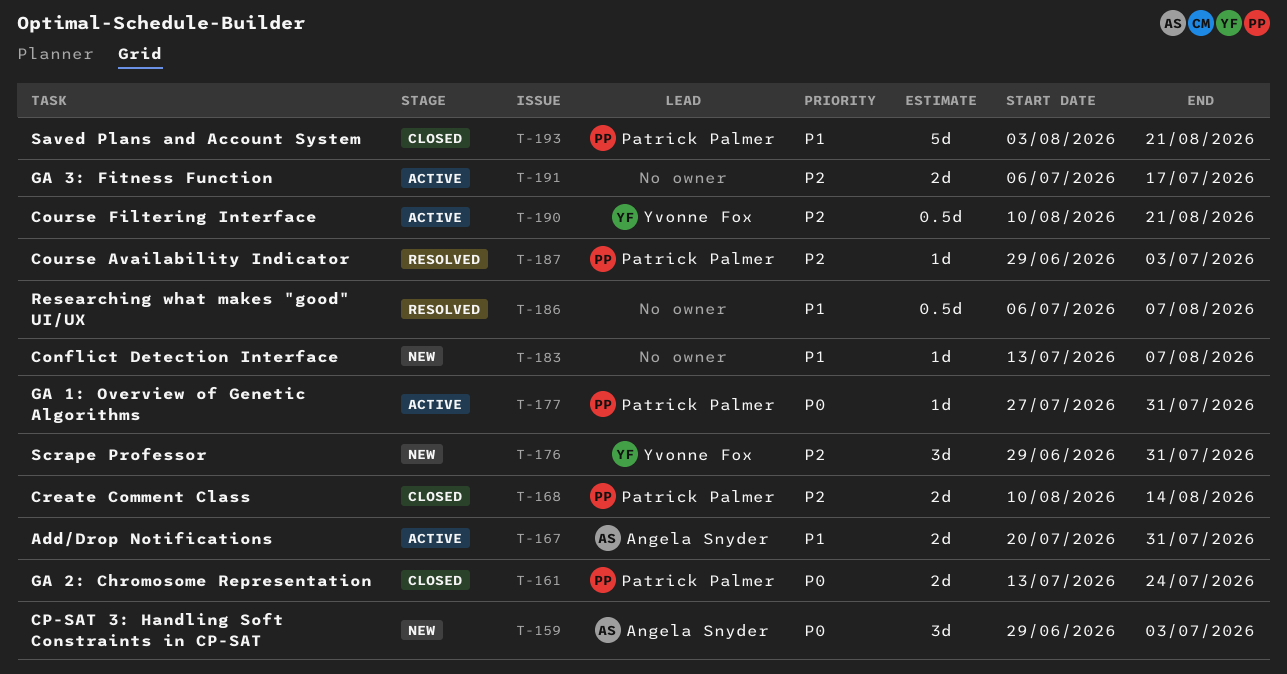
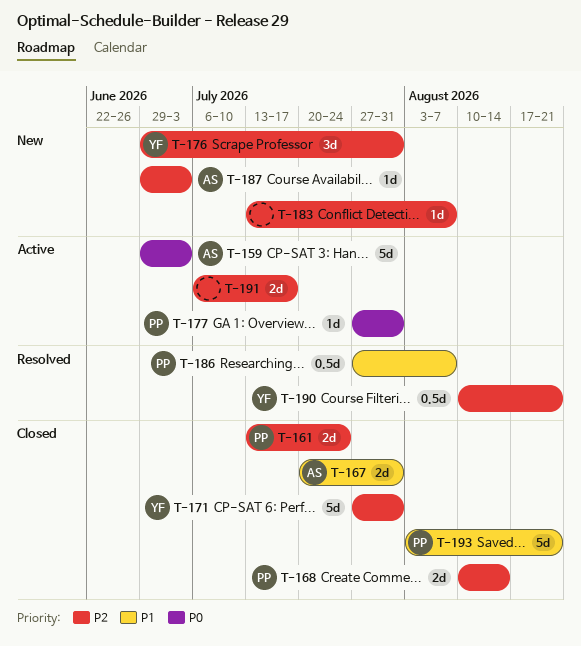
T-159, status: New -> Active
T-159, estimate: 3d -> 5d
T-161, priority: P0 -> P2
T-167, status: Active -> Closed
T-171: none -> present
T-183, priority: P1 -> P2
T-186, owner: none -> Patrick Palmer
T-186, start: Jul 6 -> Jul 27
T-187, status: Resolved -> New
T-187, owner: Patrick Palmer -> Angela Snyder
T-190, status: Active -> Resolved

